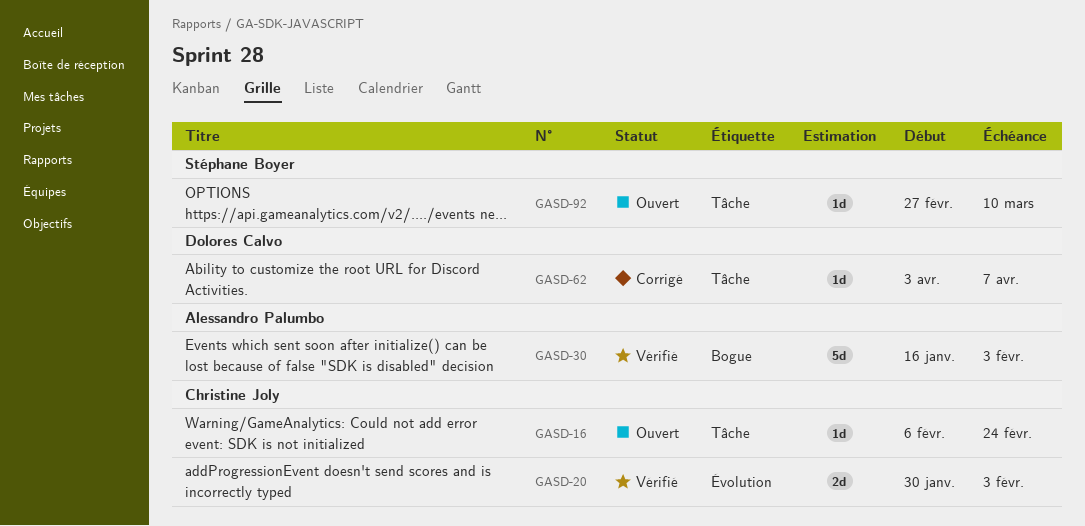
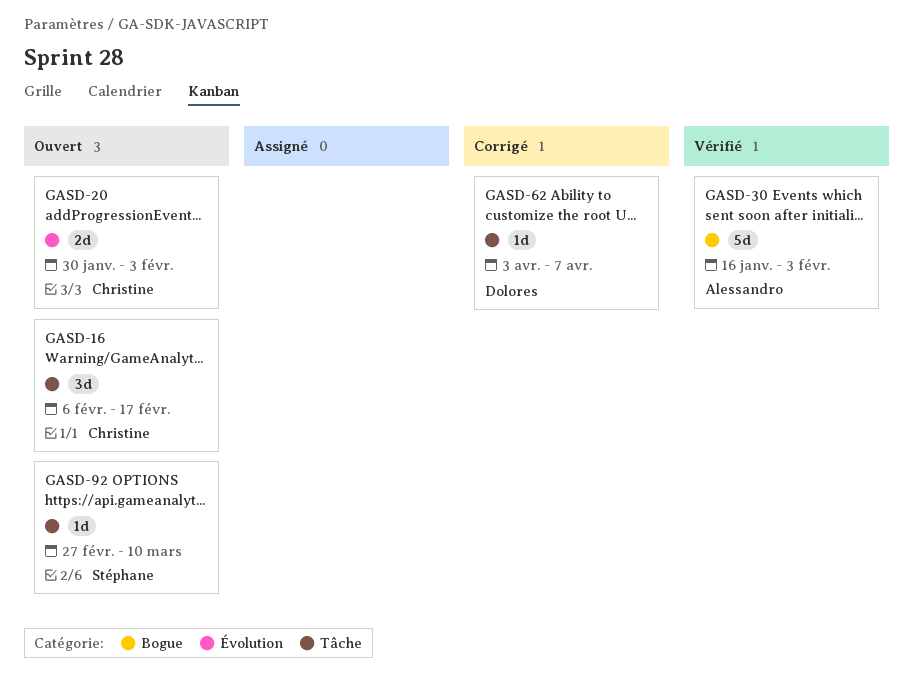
GASD-16, estimate: 1d -> 3d
GASD-16, due: Feb 24 -> Feb 17
GASD-20, status: Vérifié -> Ouvert

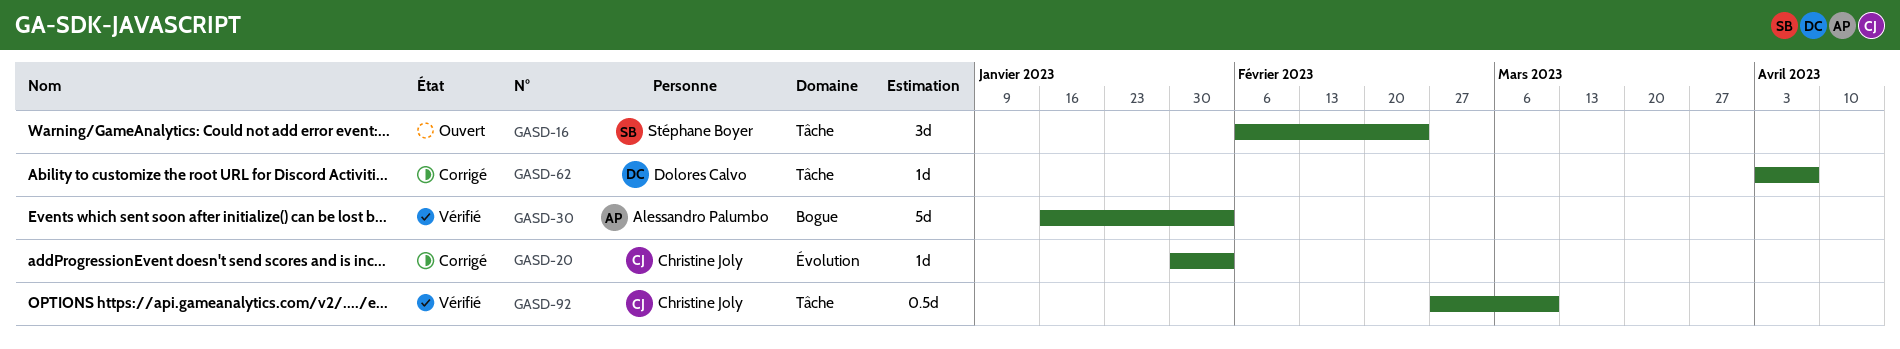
GASD-16, owner: Christine Joly -> Stéphane Boyer
GASD-16, due: Feb 17 -> Feb 24
GASD-20, status: Ouvert -> Corrigé
GASD-20, estimate: 2d -> 1d
GASD-92, status: Ouvert -> Vérifié
GASD-92, owner: Stéphane Boyer -> Christine Joly
GASD-92, estimate: 1d -> 0.5d

